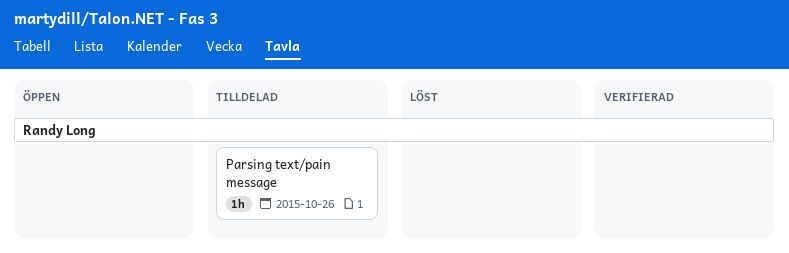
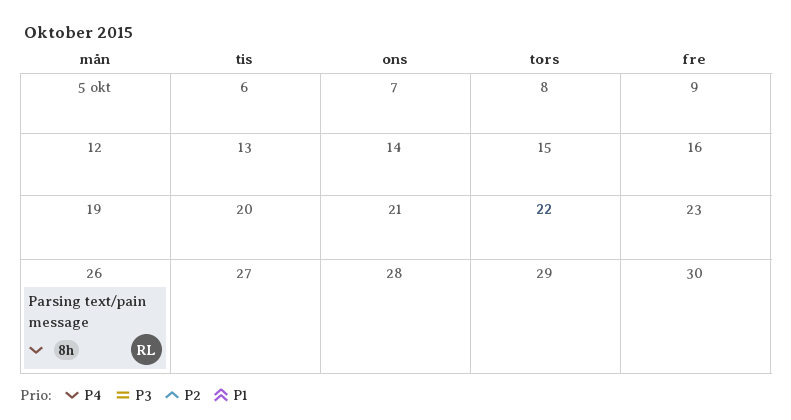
Parsing text/pain message, estimate: 1h -> 8h

